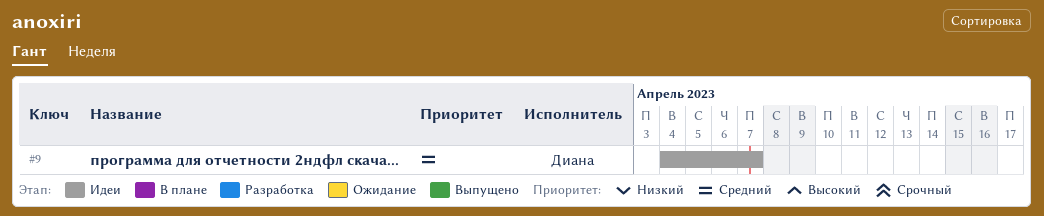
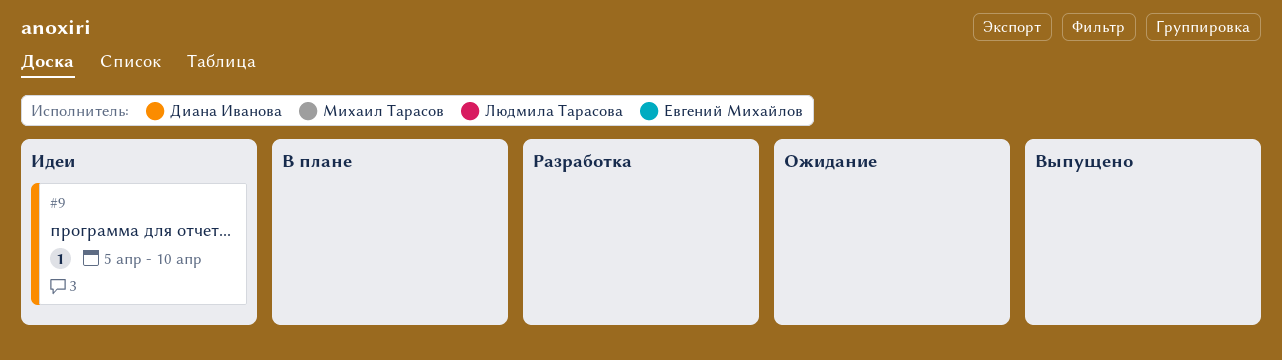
#9, start: Apr 4 -> Apr 5
#9, due: Apr 7 -> Apr 10

